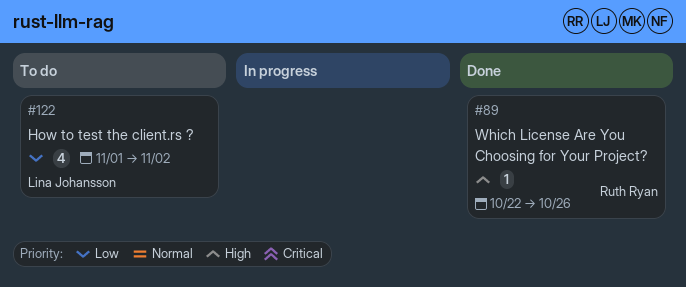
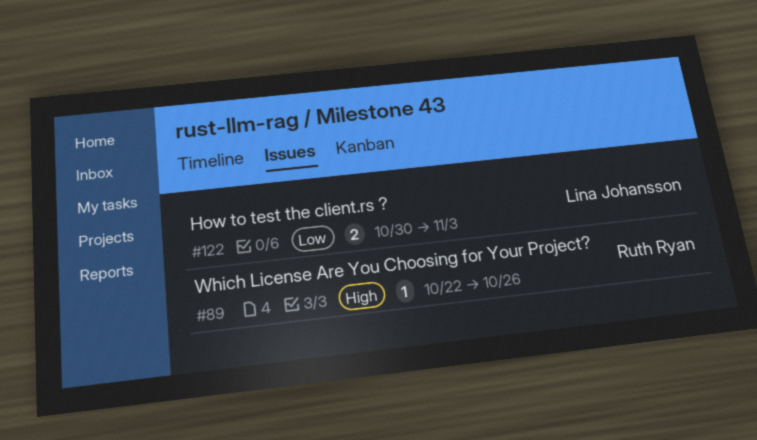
#122, estimate: 4 -> 2
#122, start: Nov 1 -> Oct 30
#122, due: Nov 2 -> Nov 3

